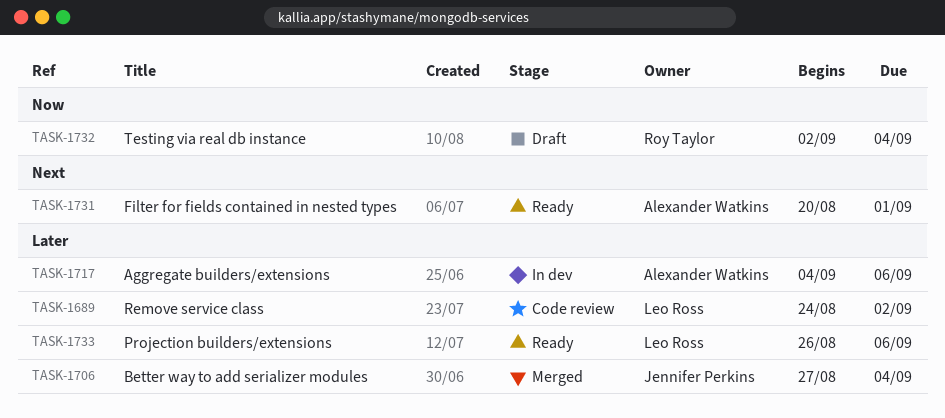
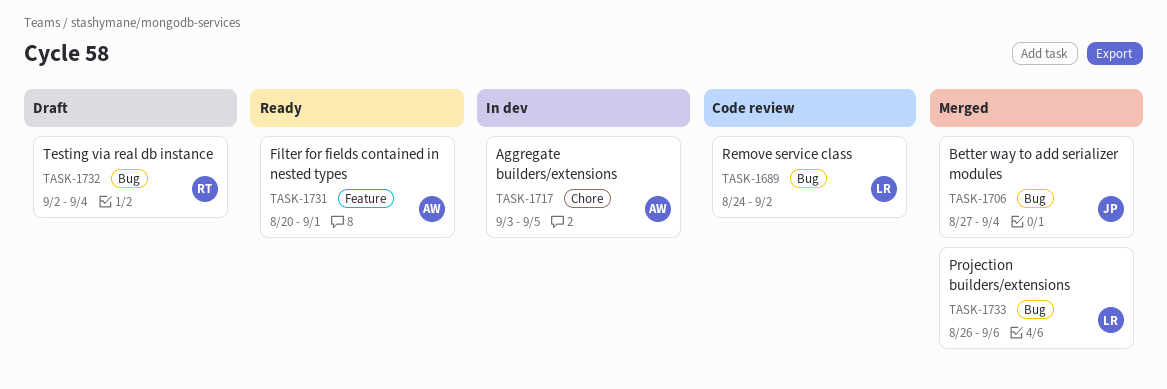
TASK-1717, start: Sep 4 -> Sep 3
TASK-1717, due: Sep 6 -> Sep 5
TASK-1733, status: Ready -> Merged

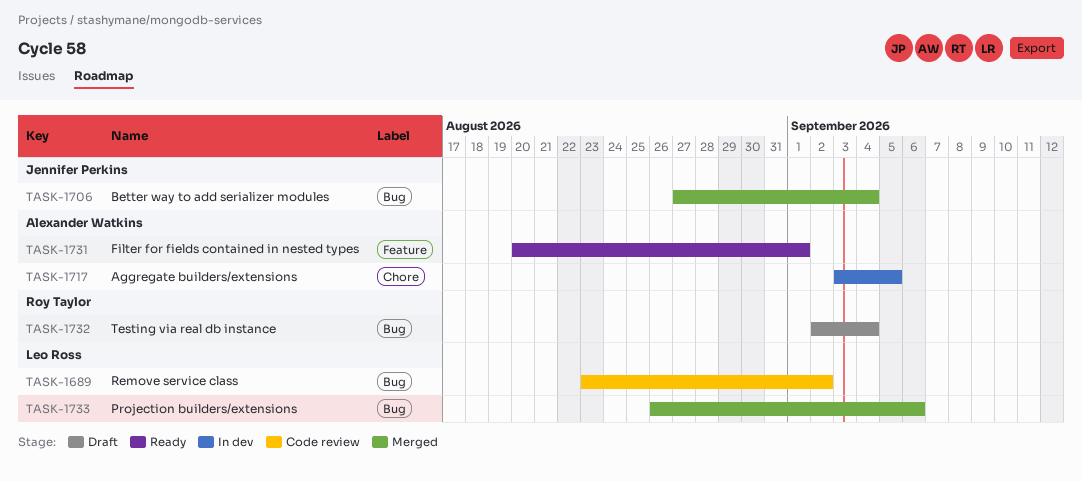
TASK-1689, start: Aug 24 -> Aug 23

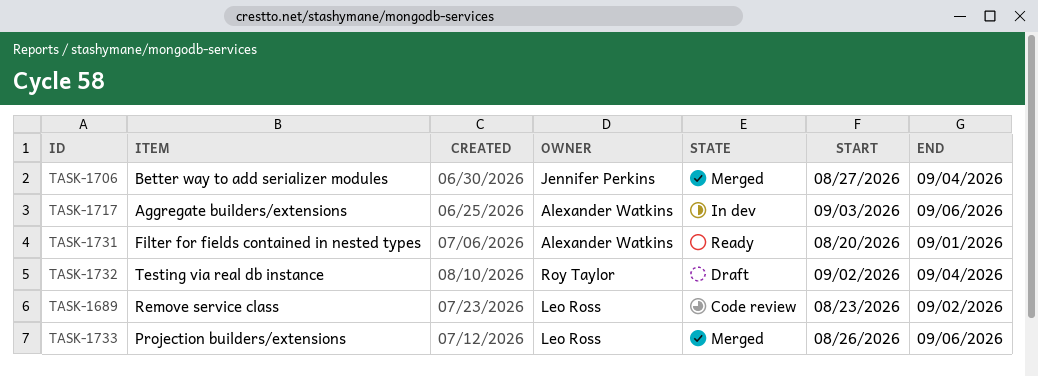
TASK-1717, due: Sep 5 -> Sep 6

